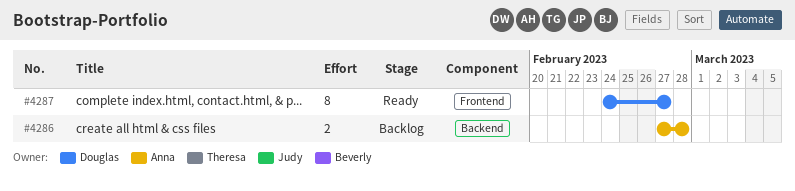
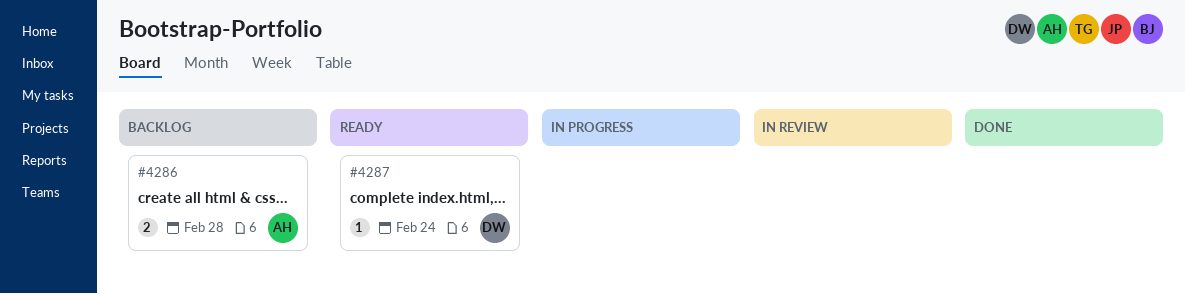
#4287, estimate: 8 -> 1
#4287, due: Feb 27 -> Feb 24

